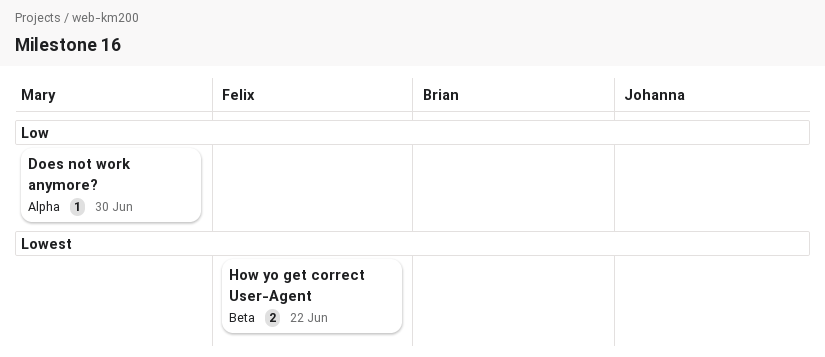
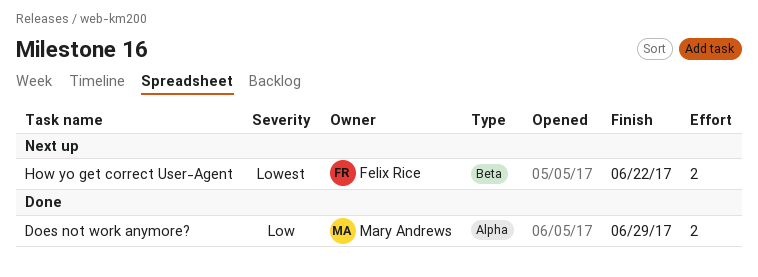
Does not work anymore?, estimate: 1 -> 2
Does not work anymore?, due: Jun 30 -> Jun 29

